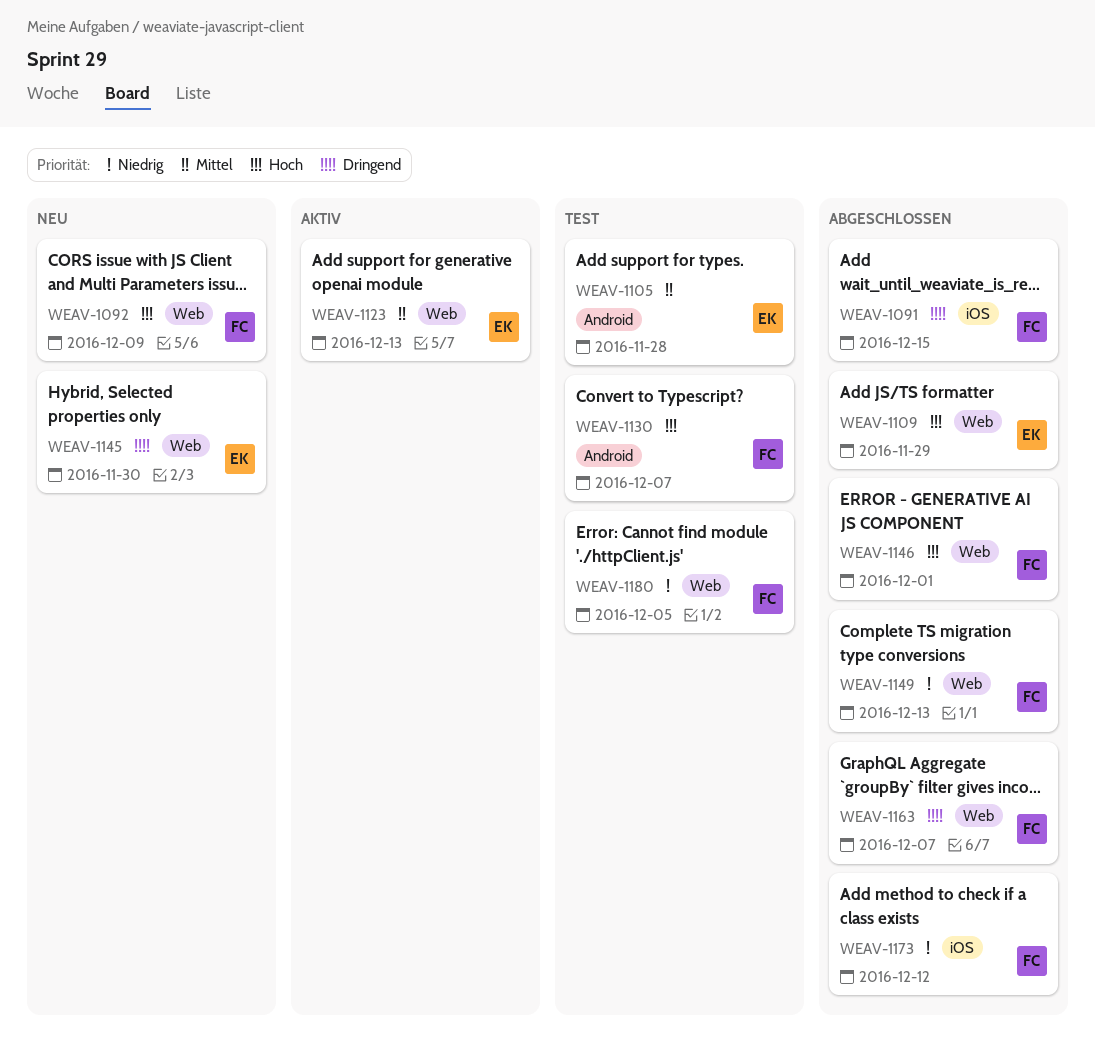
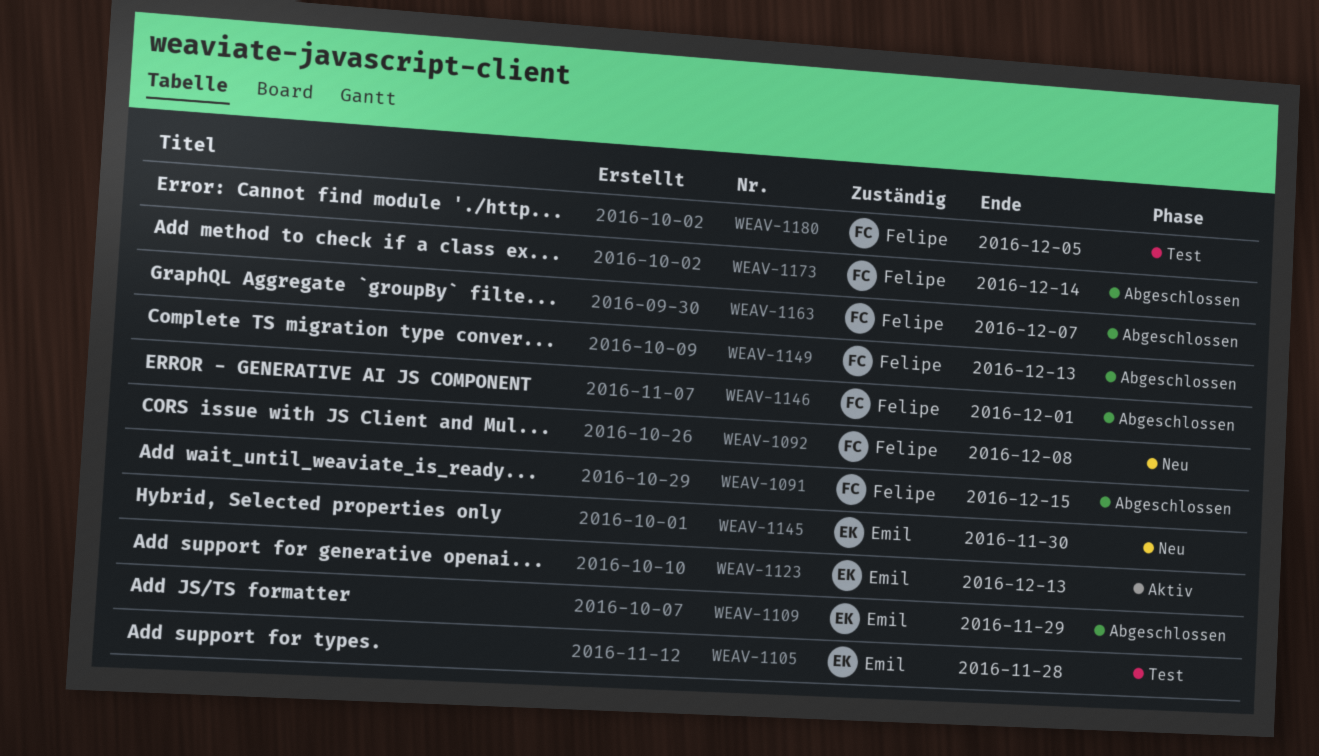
WEAV-1092, due: Dec 9 -> Dec 8
WEAV-1130: present -> none
WEAV-1173, due: Dec 12 -> Dec 14

